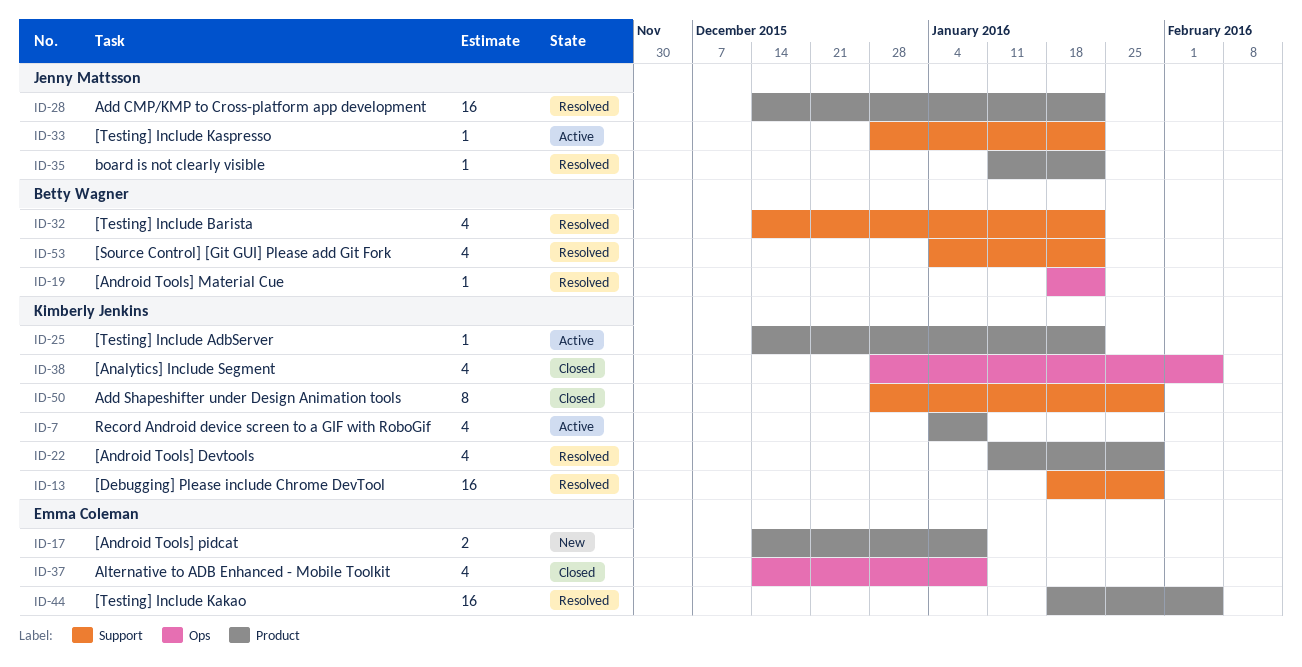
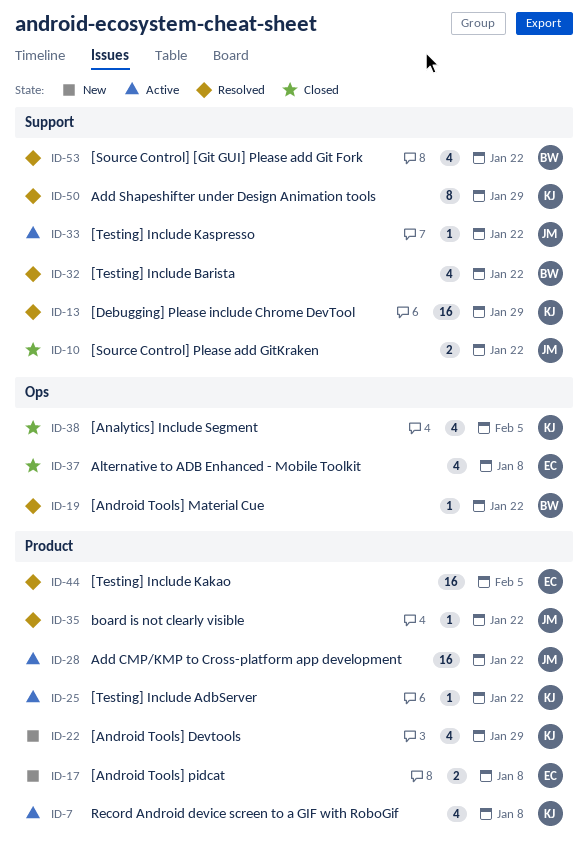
ID-10: none -> present
ID-22, status: Resolved -> New
ID-28, status: Resolved -> Active
ID-50, status: Closed -> Resolved

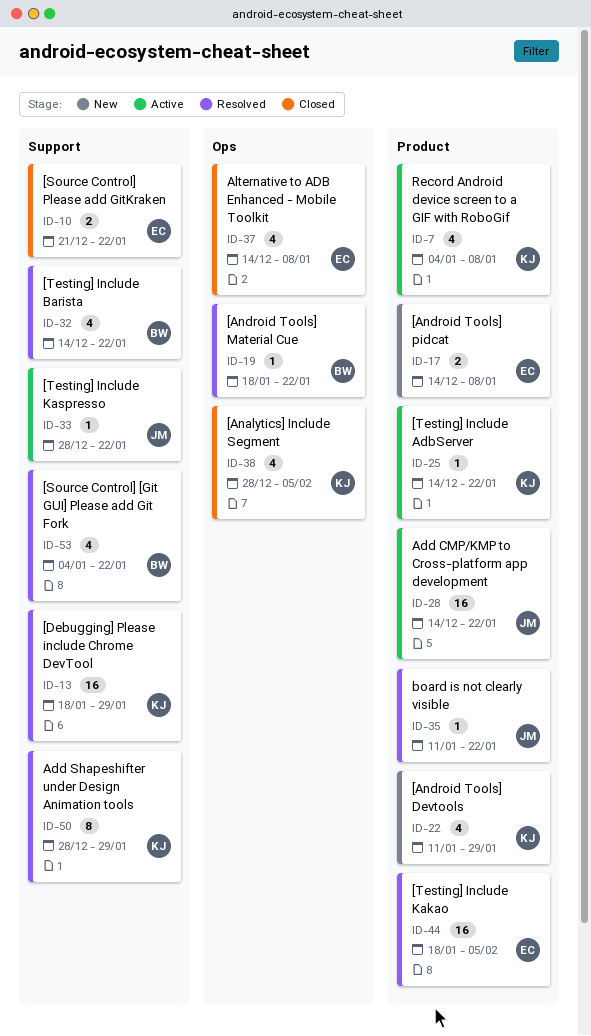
ID-10, owner: JM -> EC

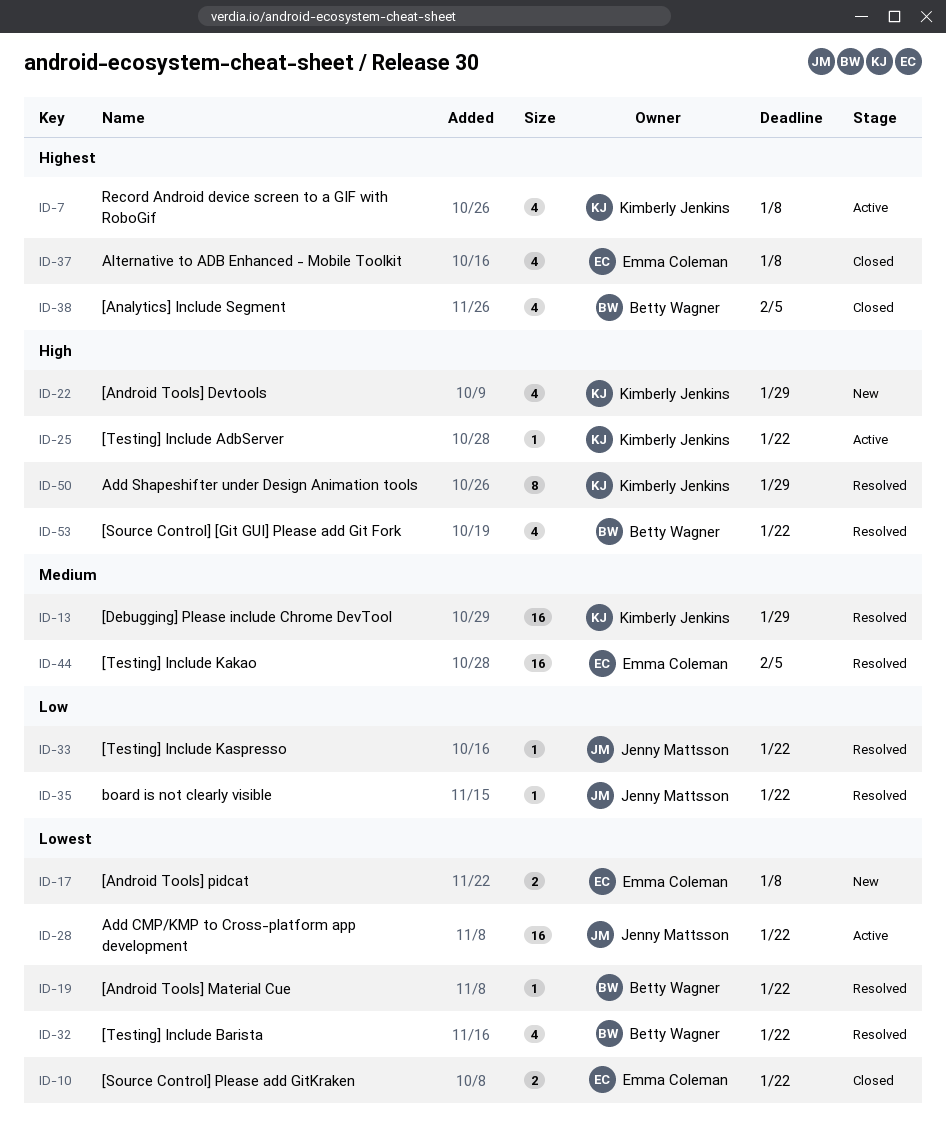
ID-33, status: Active -> Resolved
ID-38, owner: Kimberly Jenkins -> Betty Wagner

